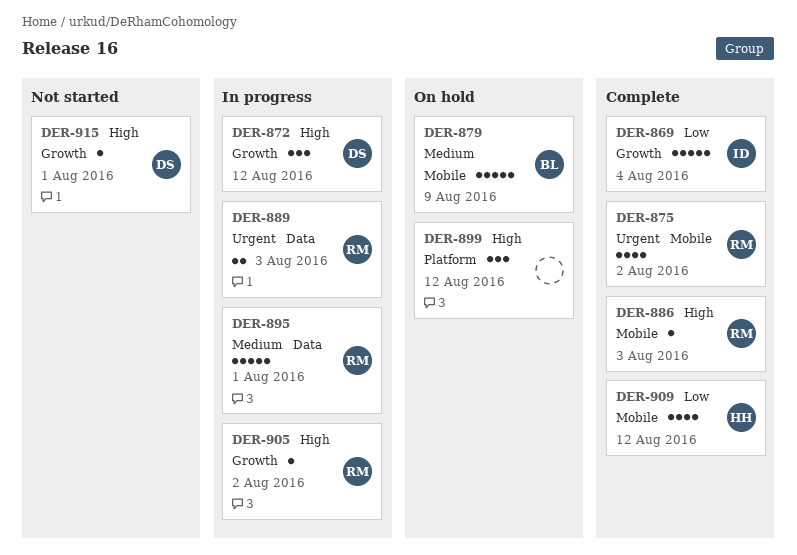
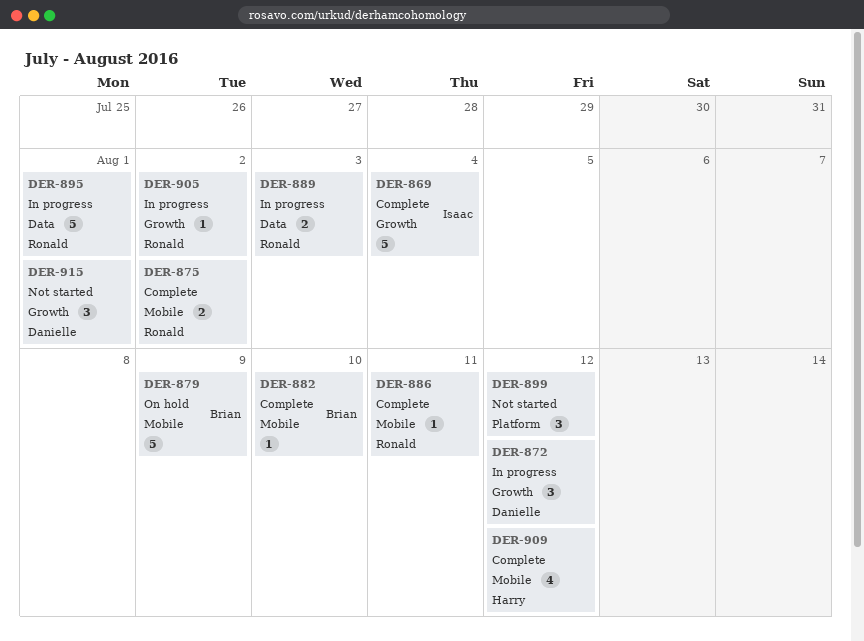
DER-875, estimate: 4 -> 2
DER-882: none -> present
DER-886, due: Aug 3 -> Aug 11
DER-899, status: On hold -> Not started
DER-915, estimate: 1 -> 3

